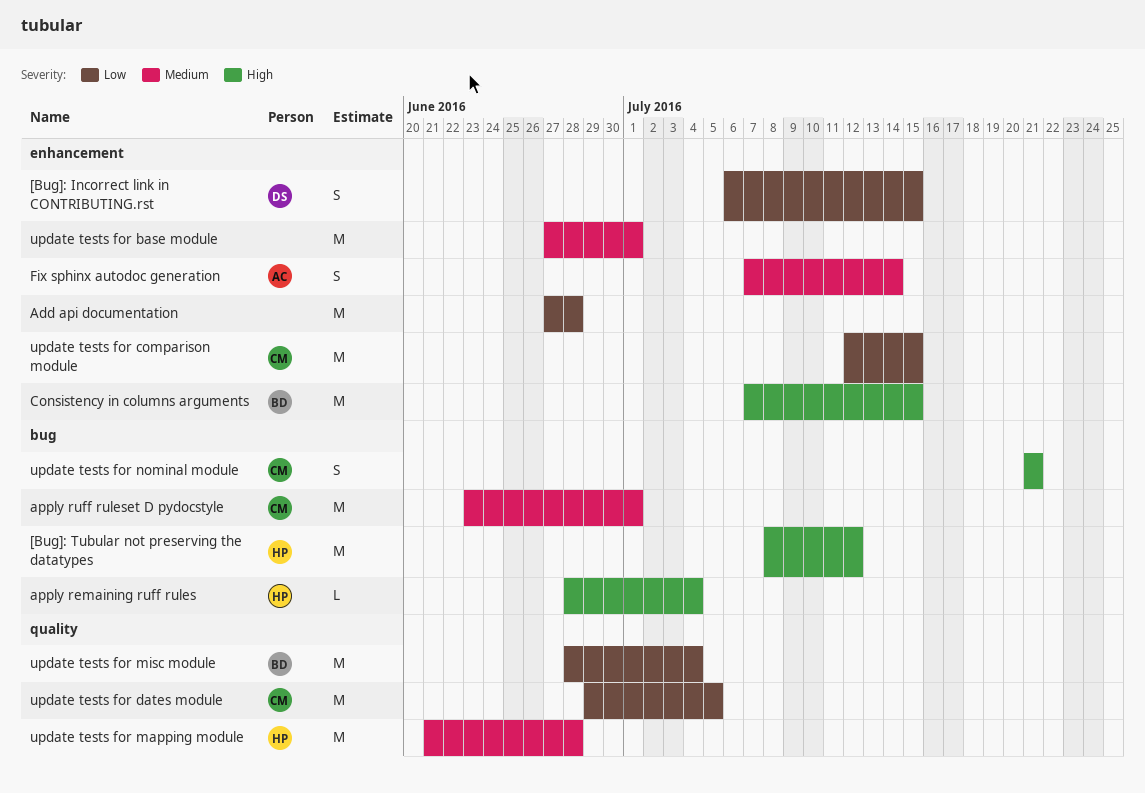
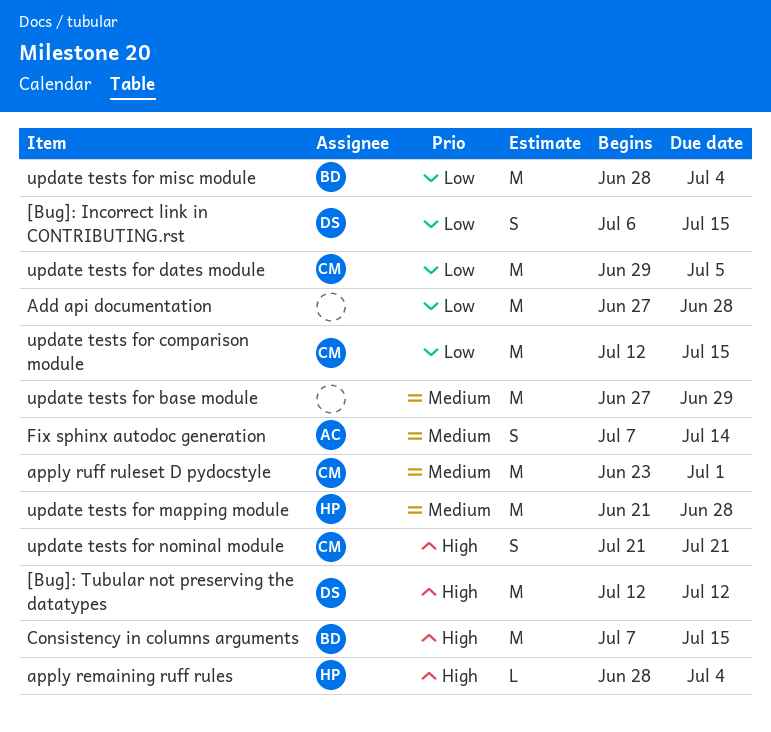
[Bug]: Tubular not preserving the datatypes, owner: HP -> DS
[Bug]: Tubular not preserving the datatypes, start: Jul 8 -> Jul 12
update tests for base module, due: Jul 1 -> Jun 29

